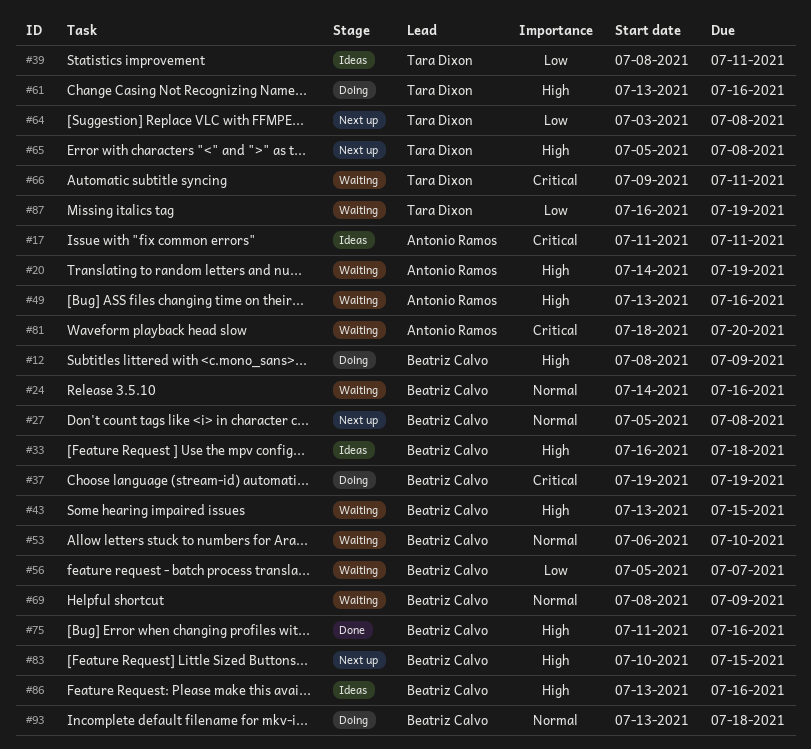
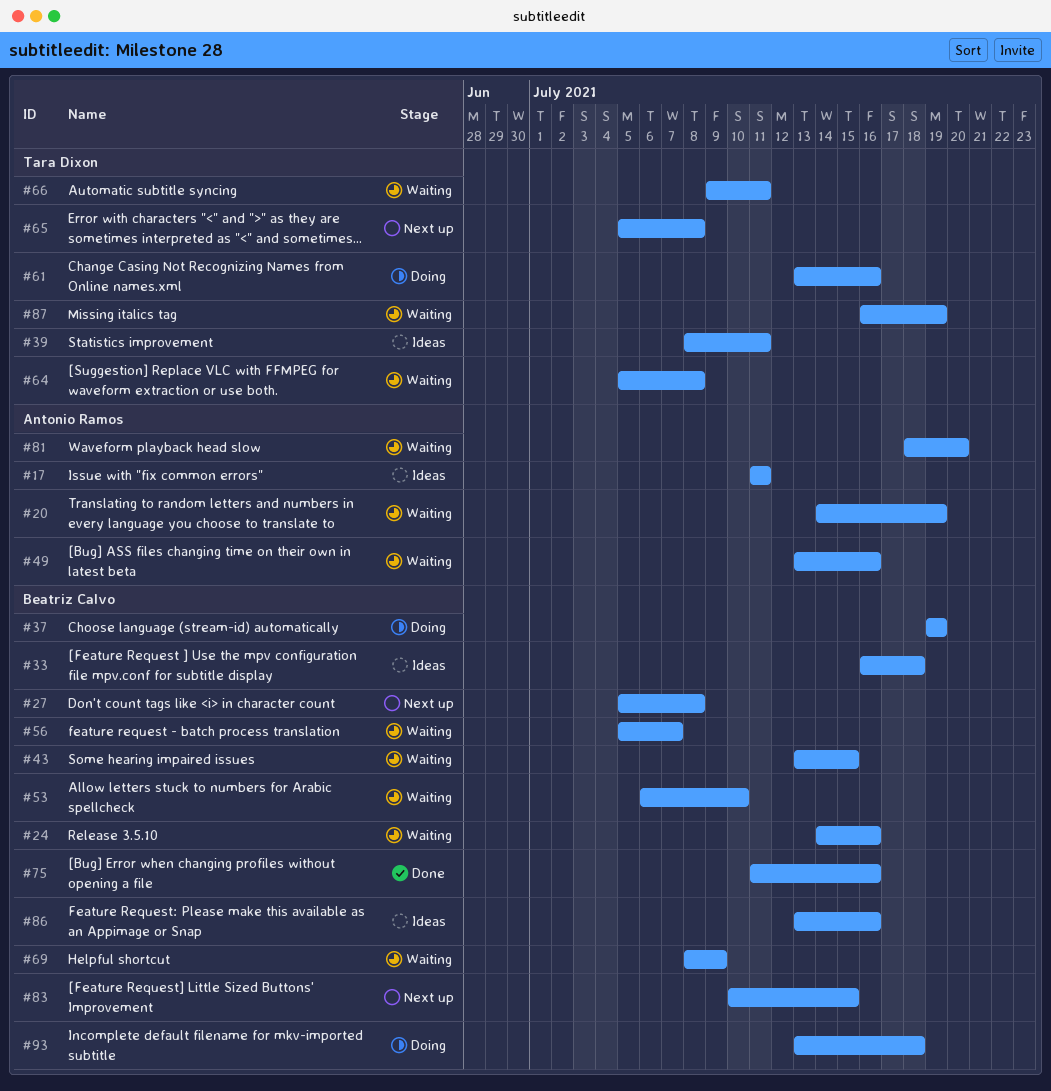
#12: present -> none
#64, status: Next up -> Waiting
#64, start: Jul 3 -> Jul 5

